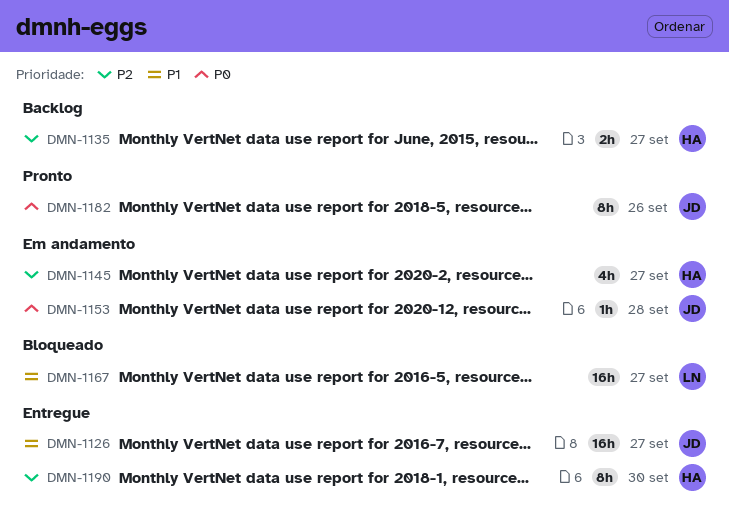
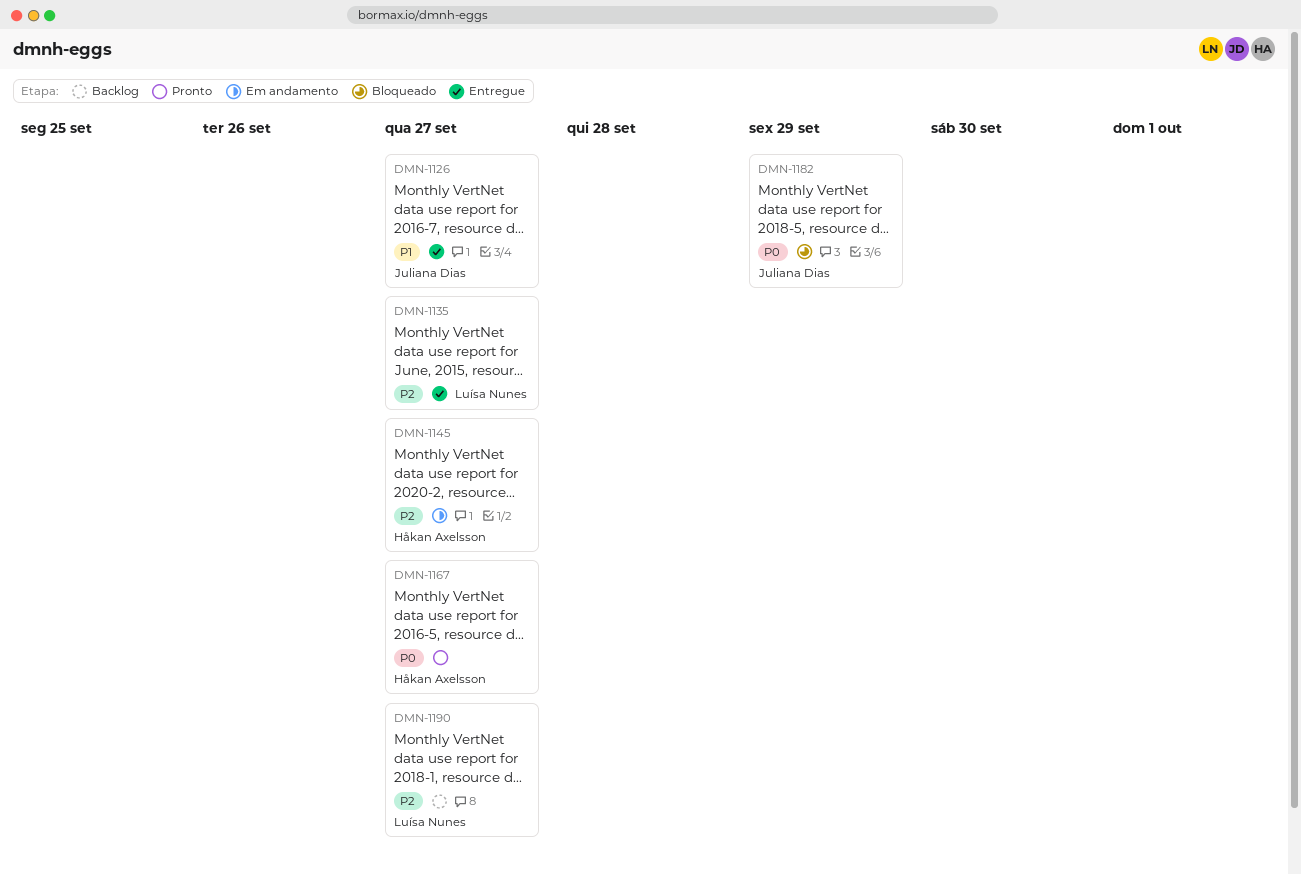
DMN-1135, status: Backlog -> Entregue
DMN-1135, owner: Håkan Axelsson -> Luísa Nunes
DMN-1153: present -> none
DMN-1167, status: Bloqueado -> Pronto
DMN-1167, owner: Luísa Nunes -> Håkan Axelsson
DMN-1167, priority: P1 -> P0
DMN-1182, status: Pronto -> Bloqueado
DMN-1182, due: Sep 26 -> Sep 29
DMN-1190, status: Entregue -> Backlog
DMN-1190, owner: Håkan Axelsson -> Luísa Nunes
DMN-1190, due: Sep 30 -> Sep 27

